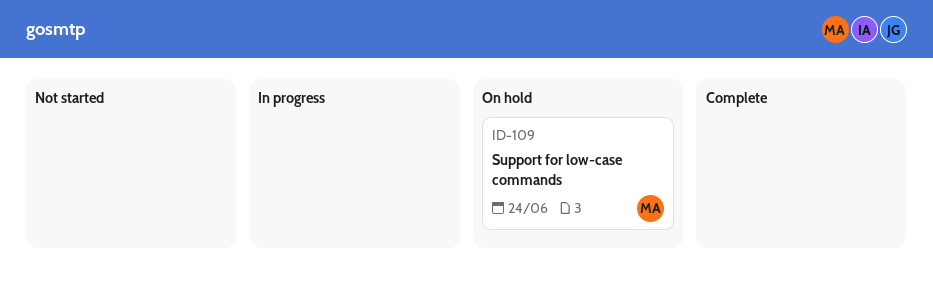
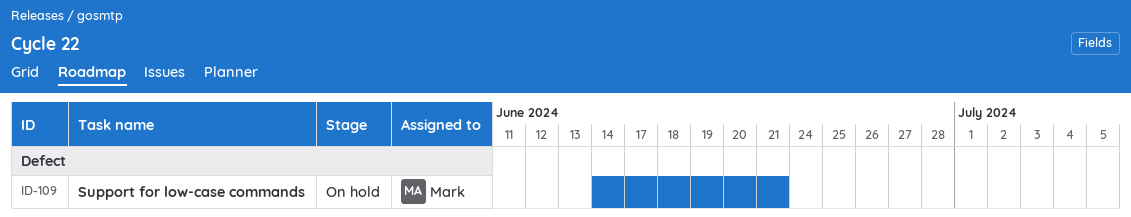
ID-109, due: Jun 24 -> Jun 21

